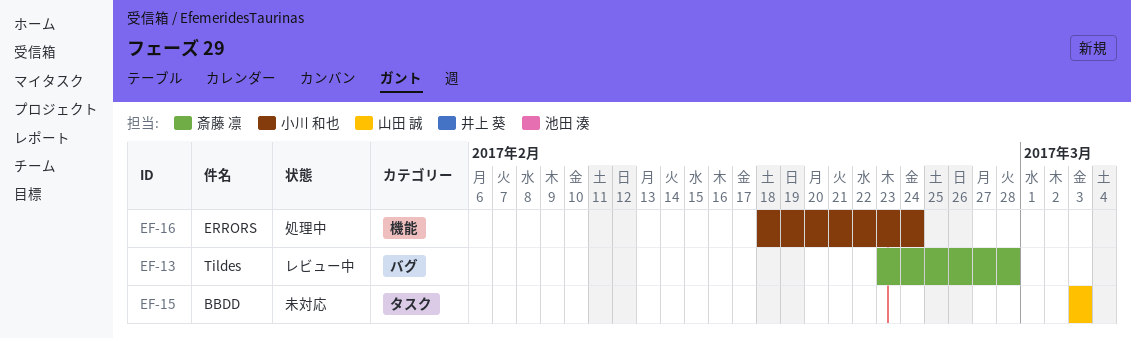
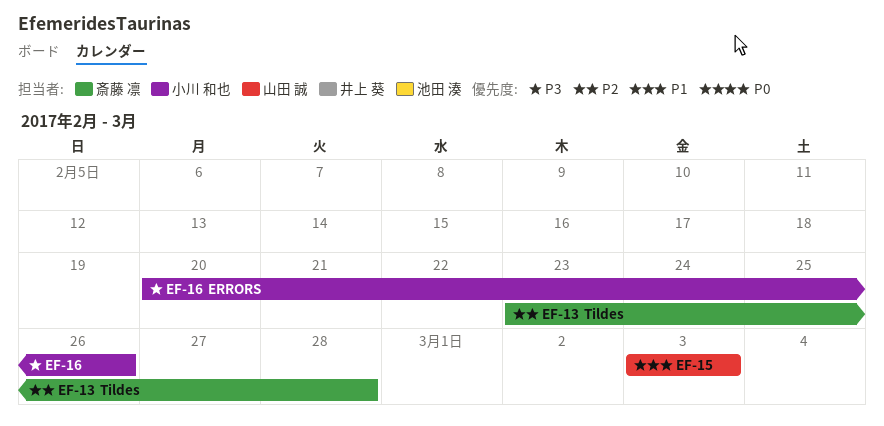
EF-16, start: Feb 18 -> Feb 20
EF-16, due: Feb 24 -> Feb 26

